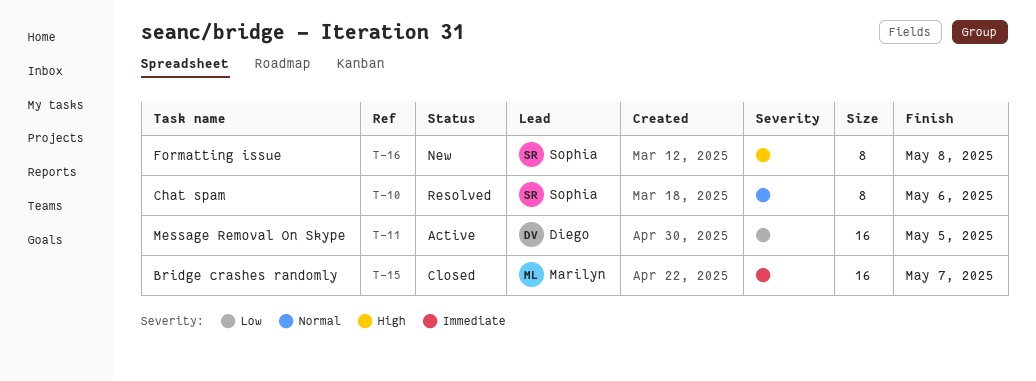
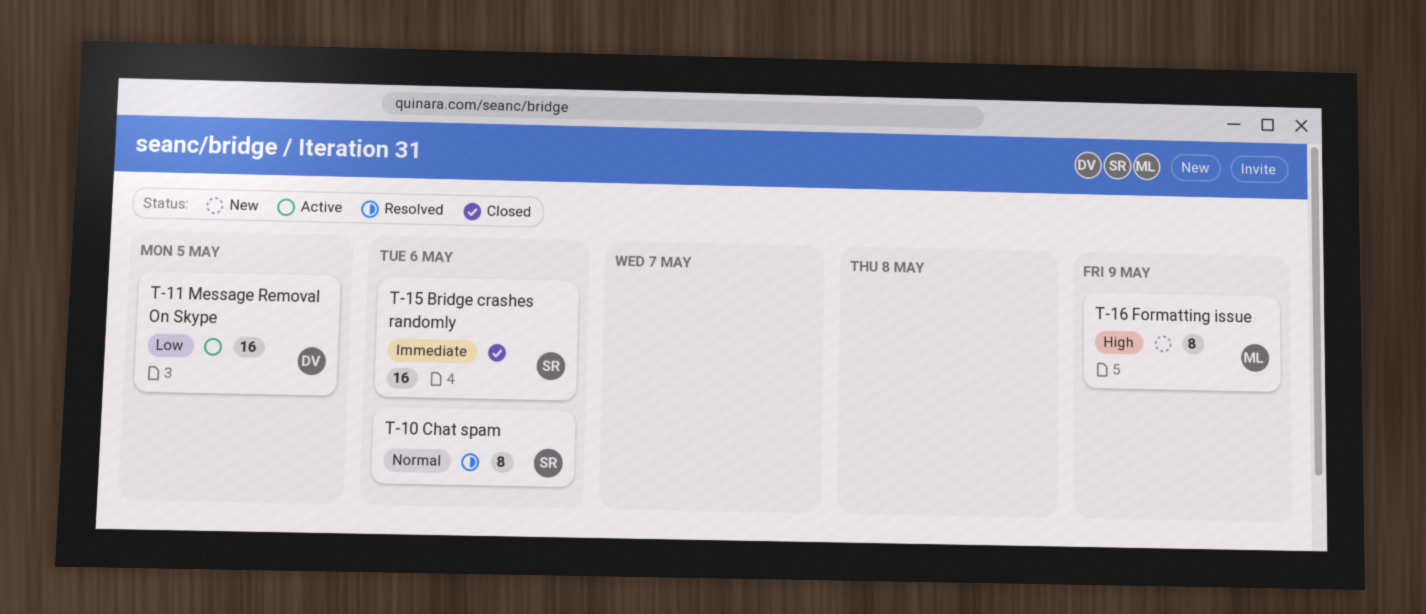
T-15, owner: Marilyn -> Sophia
T-15, due: May 7 -> May 6
T-16, owner: Sophia -> Marilyn
T-16, due: May 8 -> May 9

